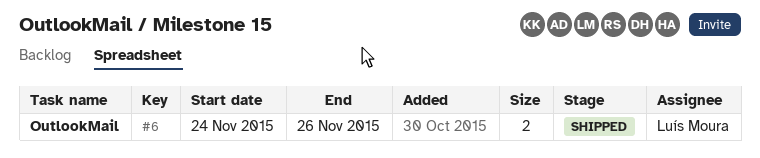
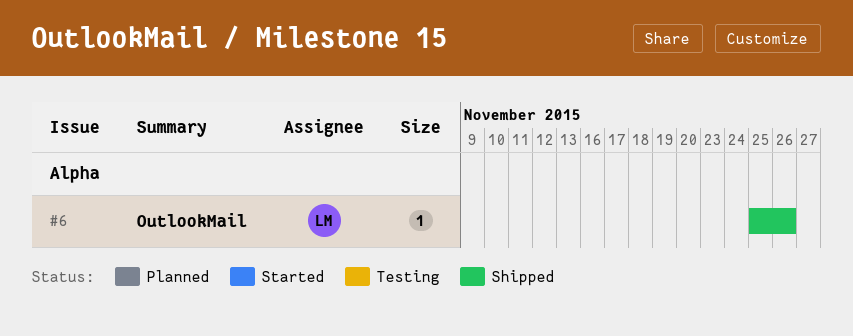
#6, estimate: 2 -> 1
#6, start: Nov 24 -> Nov 25

